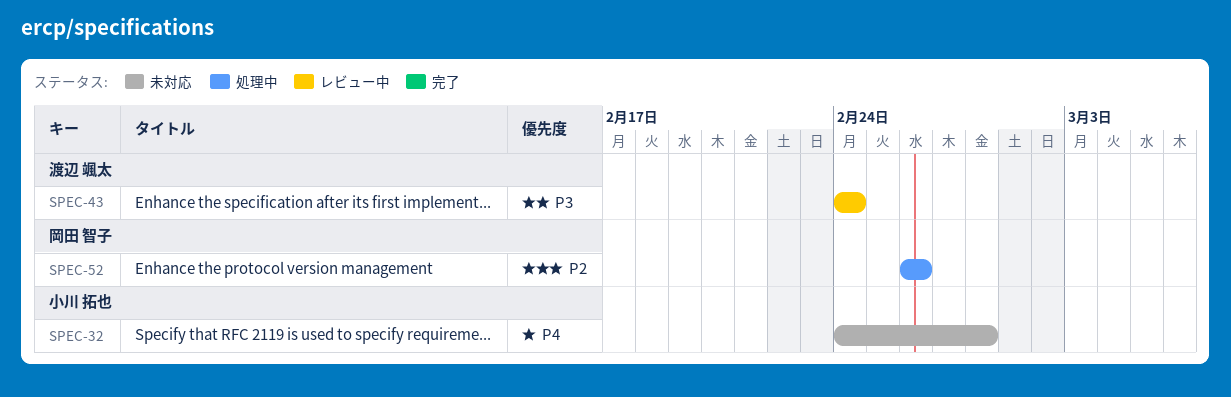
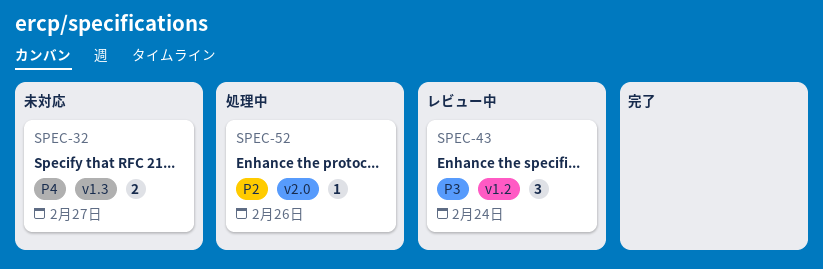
SPEC-32, due: Feb 28 -> Feb 27

